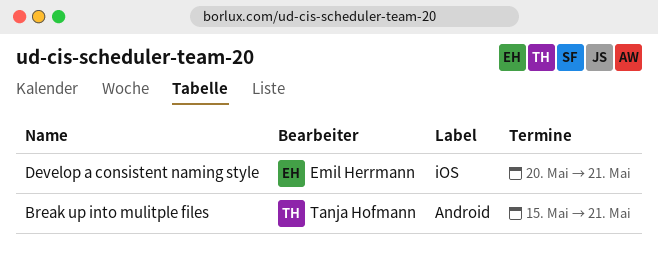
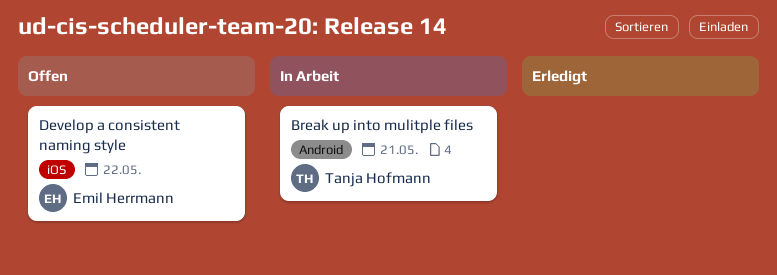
Develop a consistent naming style, due: May 21 -> May 22

